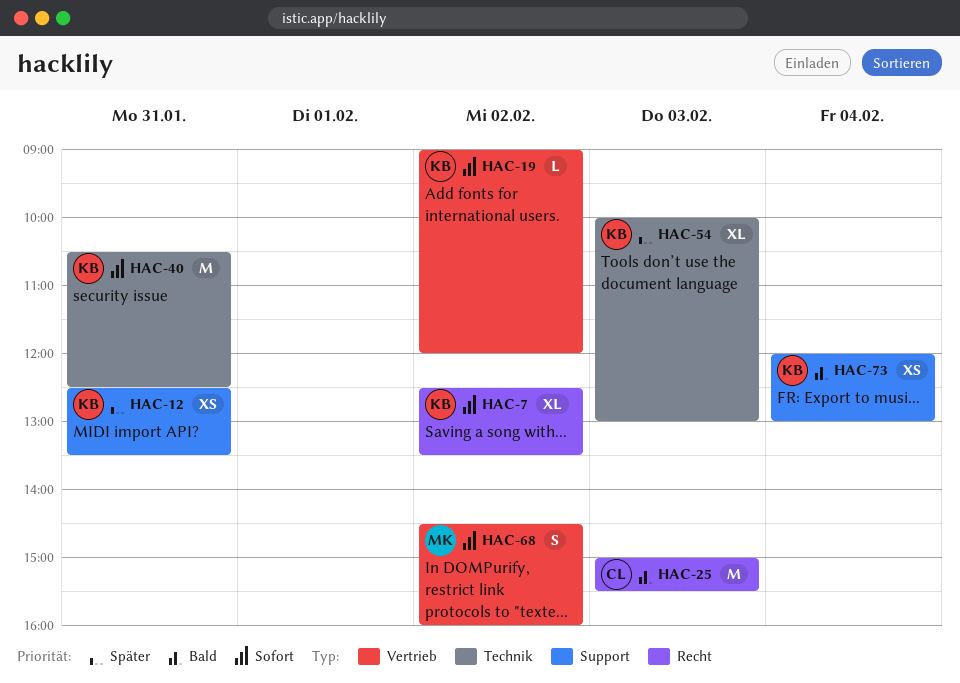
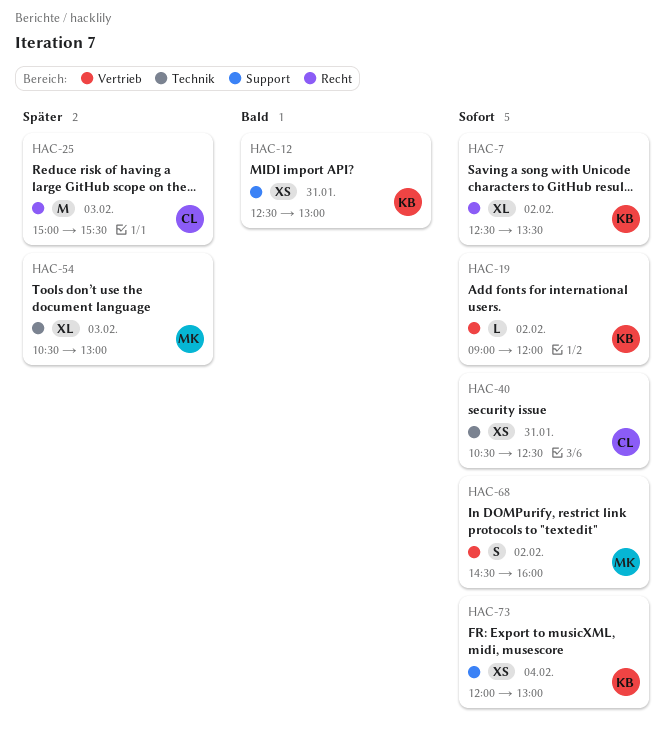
HAC-12, priority: Später -> Bald
HAC-12, ends: 13:30 -> 13:00
HAC-25, priority: Bald -> Später
HAC-40, owner: KB -> CL
HAC-40, estimate: M -> XS
HAC-54, owner: KB -> MK
HAC-54, begins: 10:00 -> 10:30
HAC-73, priority: Bald -> Sofort

